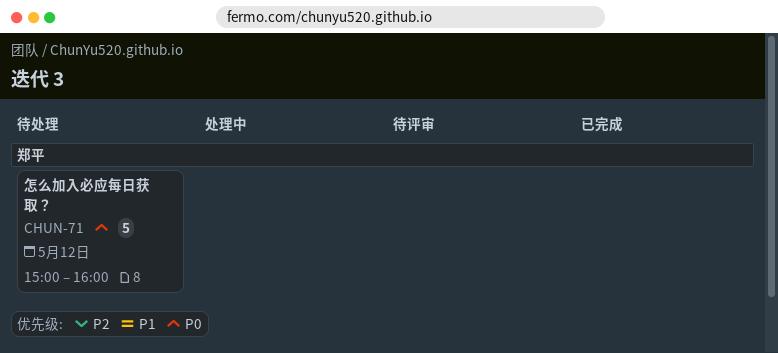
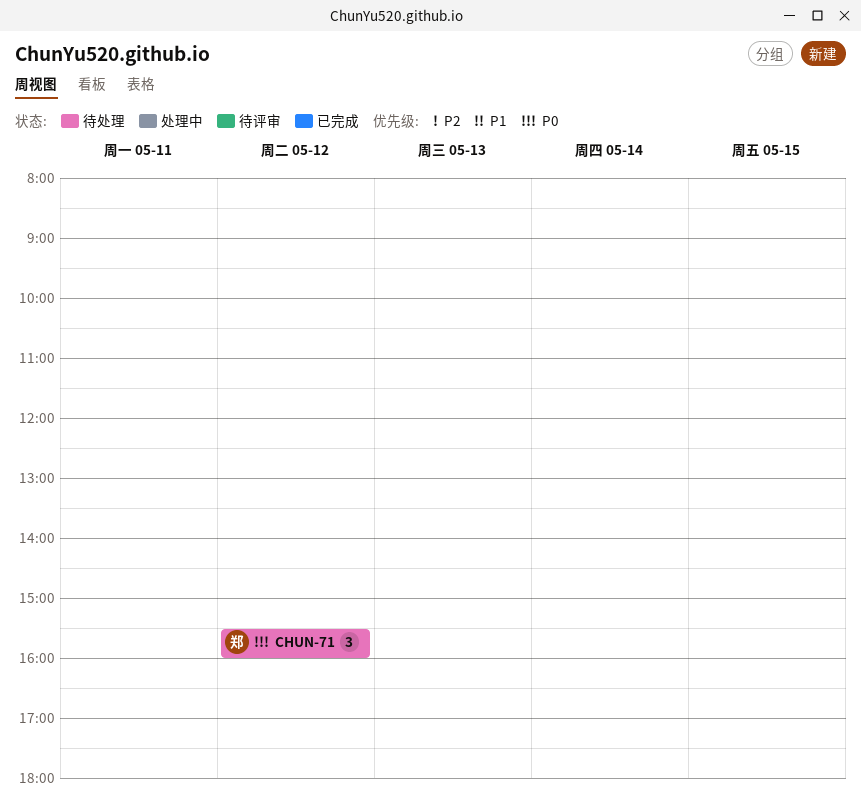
CHUN-71, estimate: 5 -> 3
CHUN-71, begins: 15:00 -> 15:30

